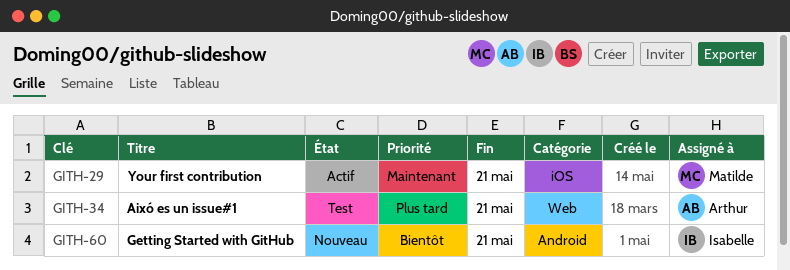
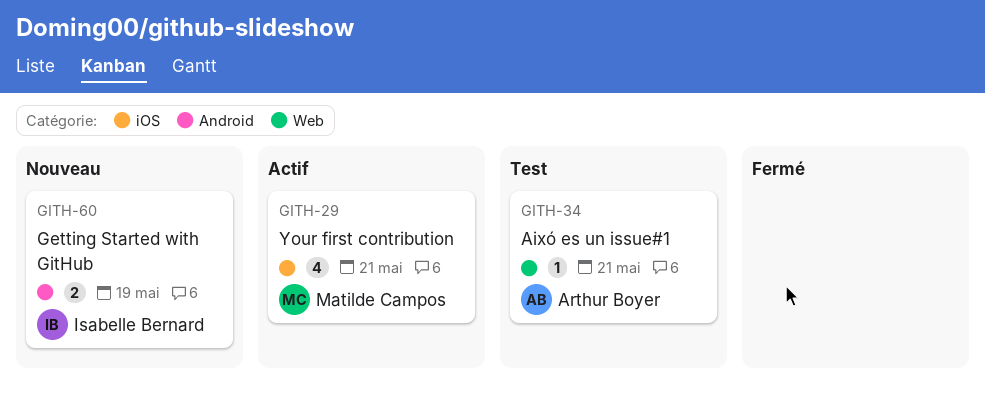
GITH-60, due: May 21 -> May 19

